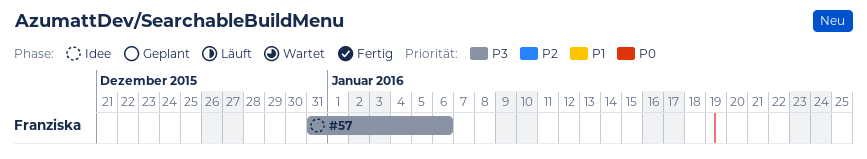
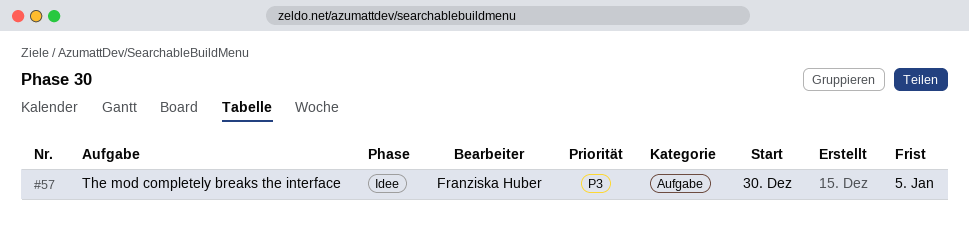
#57, start: Dec 31 -> Dec 30
#57, due: Jan 6 -> Jan 5

